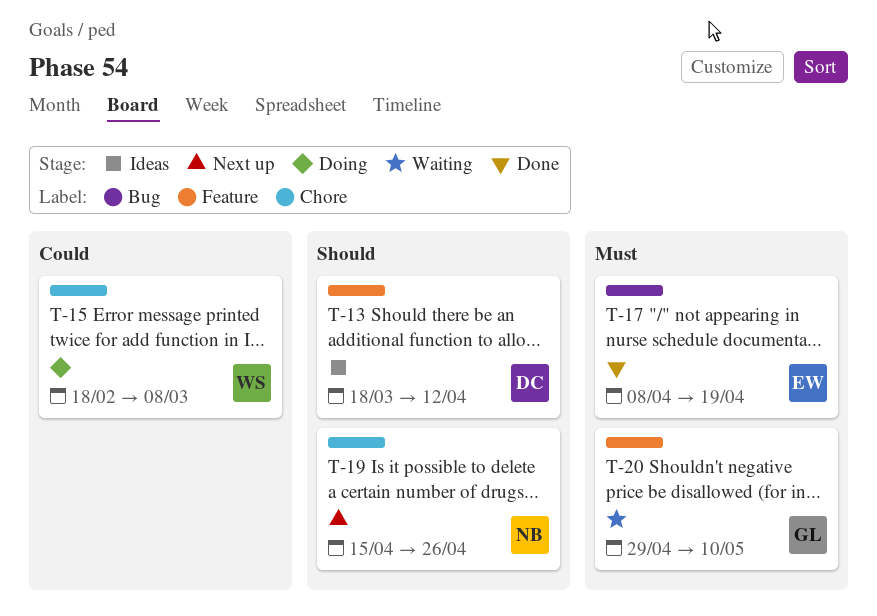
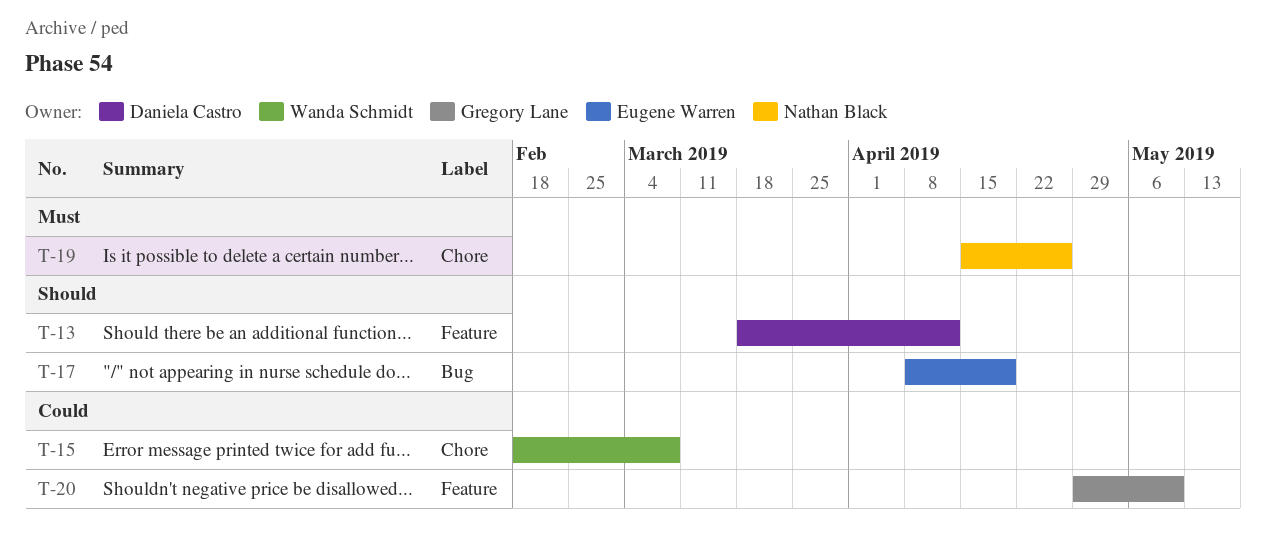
T-17, priority: Must -> Should
T-19, priority: Should -> Must
T-20, priority: Must -> Could

